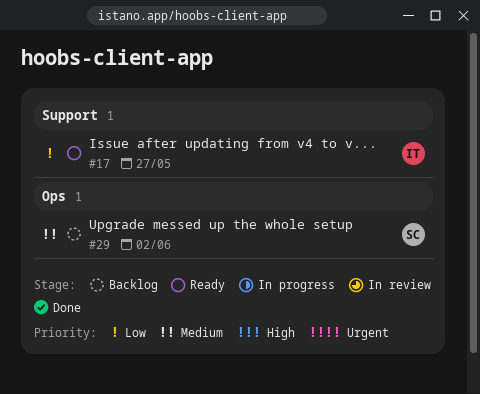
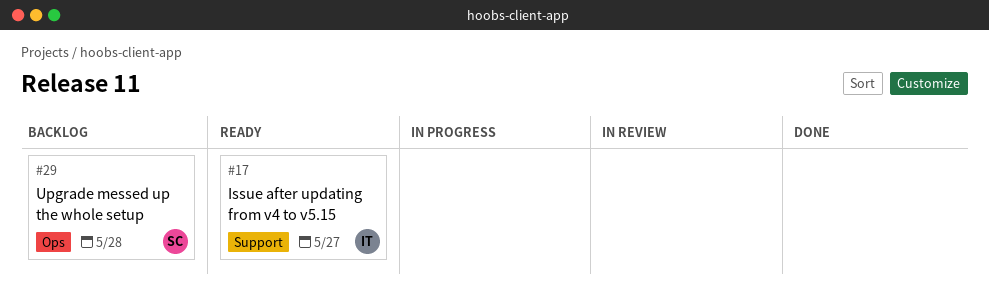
#29, due: Jun 2 -> May 28

